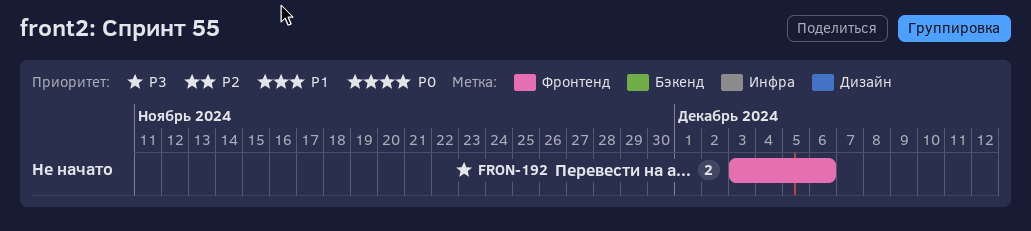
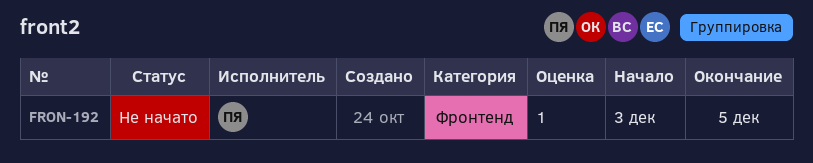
FRON-192, estimate: 2 -> 1
FRON-192, due: Dec 6 -> Dec 5

